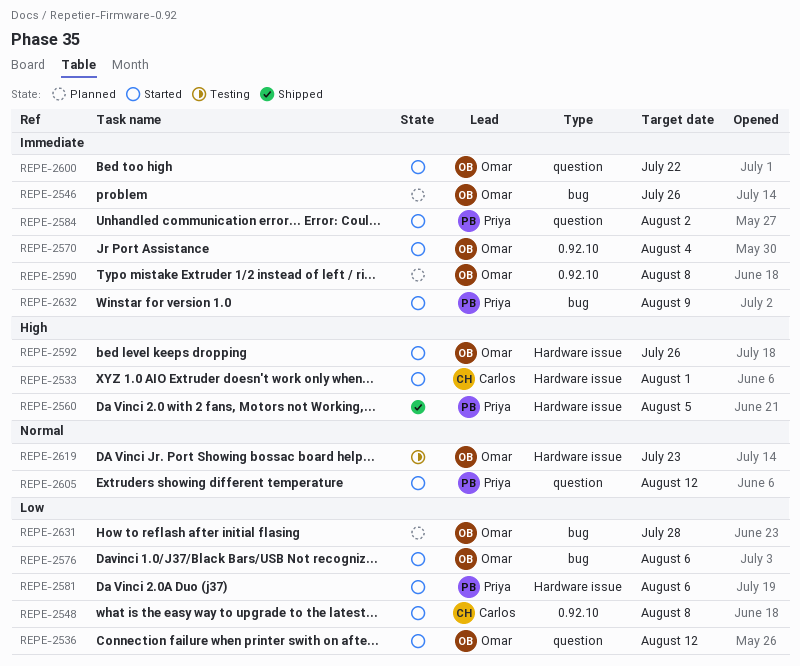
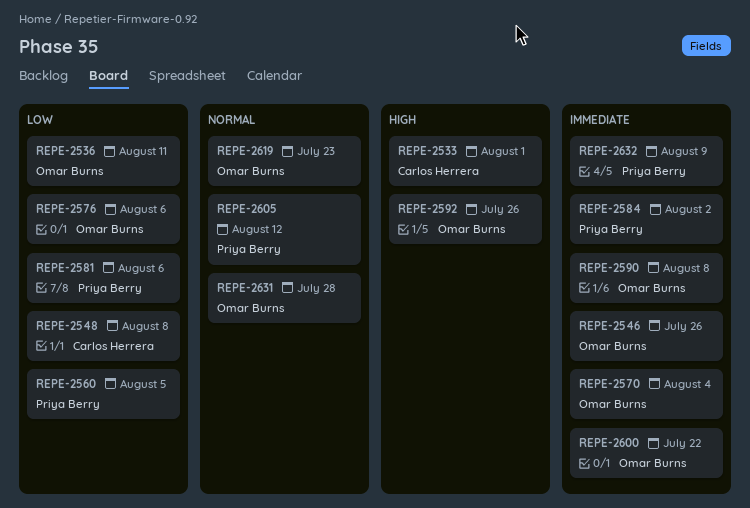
REPE-2536, due: Aug 12 -> Aug 11
REPE-2560, priority: High -> Low
REPE-2631, priority: Low -> Normal

